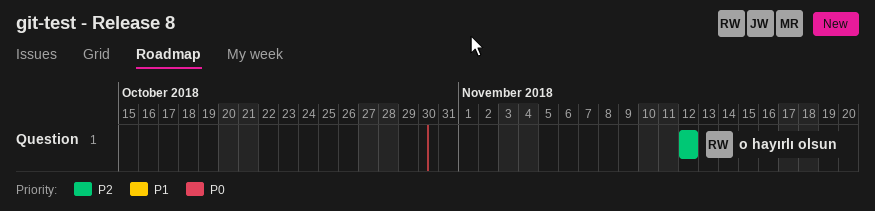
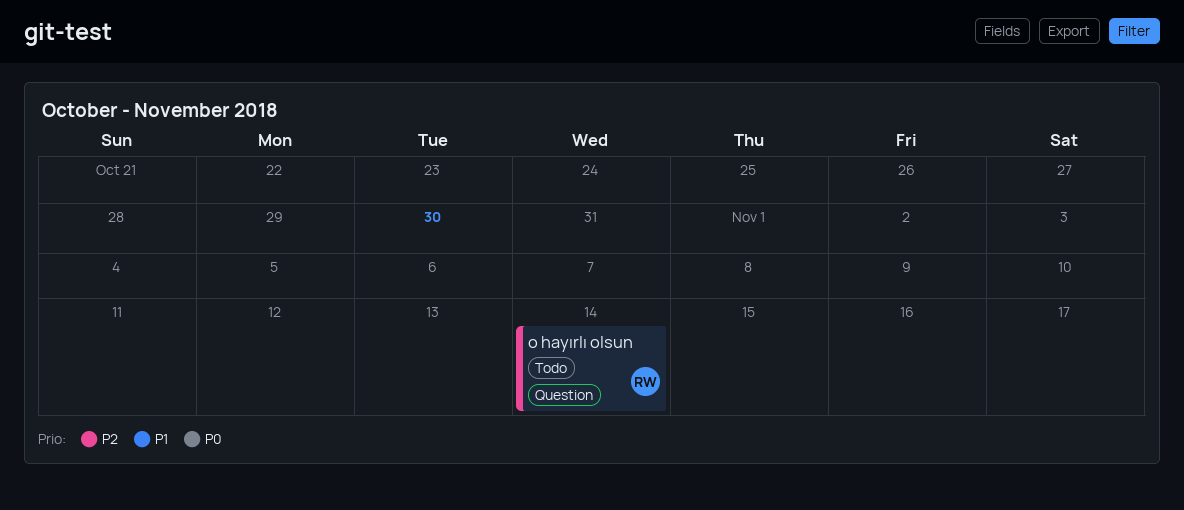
o hayırlı olsun, due: Nov 12 -> Nov 14

